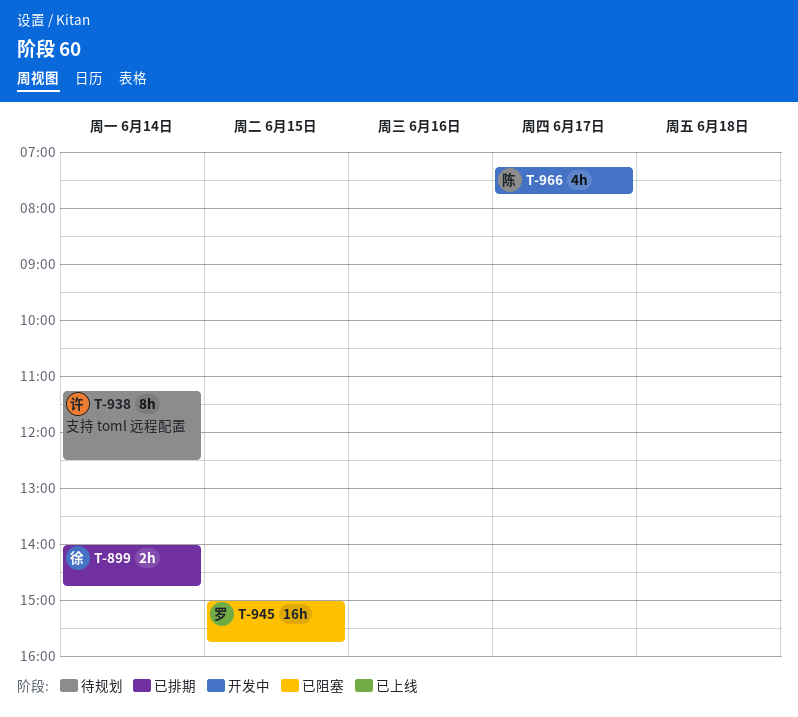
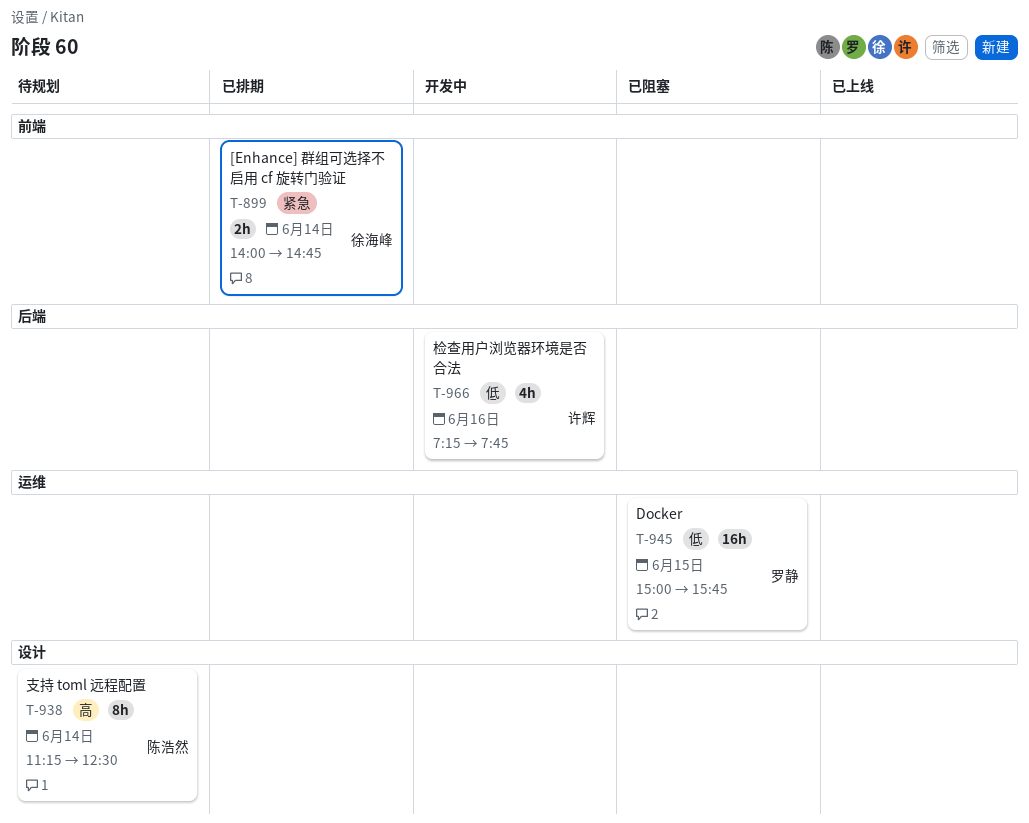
T-938, owner: 许辉 -> 陈浩然
T-966, owner: 陈浩然 -> 许辉
T-966, day: Jun 17 -> Jun 16

